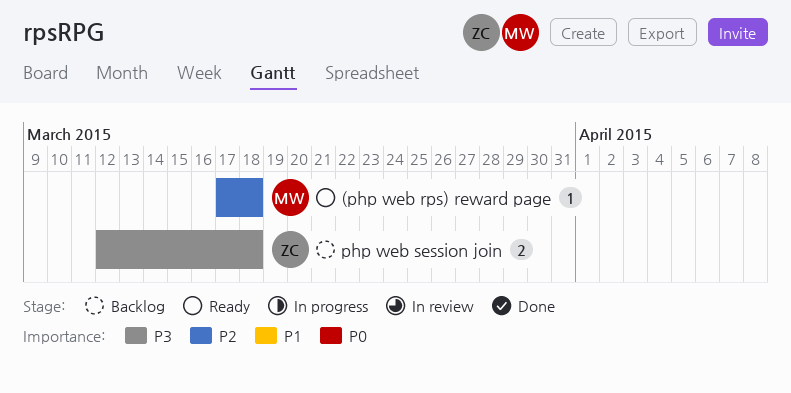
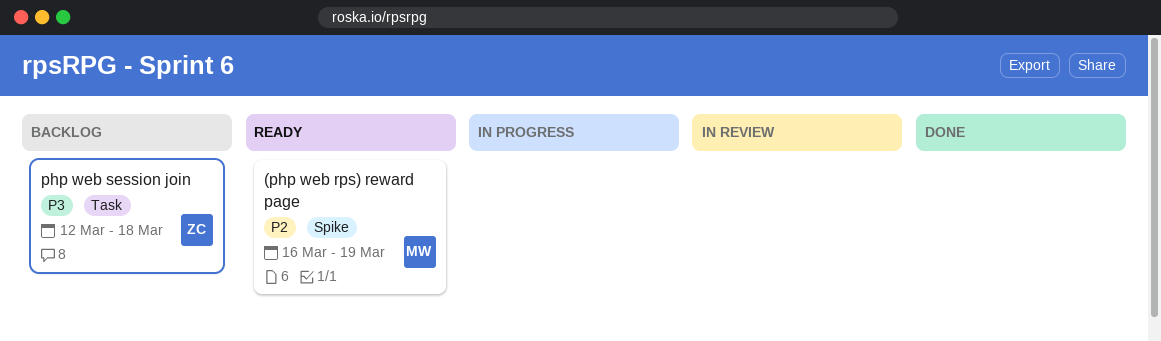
(php web rps) reward page, start: Mar 17 -> Mar 16
(php web rps) reward page, due: Mar 18 -> Mar 19

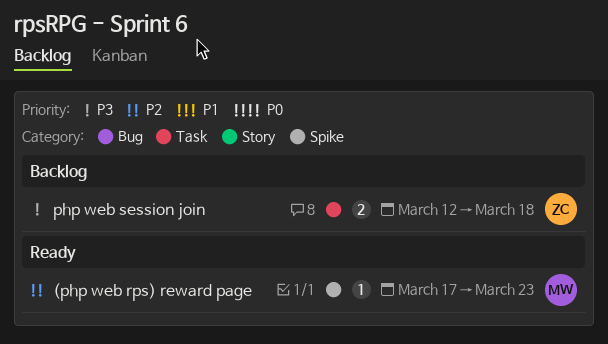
(php web rps) reward page, start: Mar 16 -> Mar 17
(php web rps) reward page, due: Mar 19 -> Mar 23

